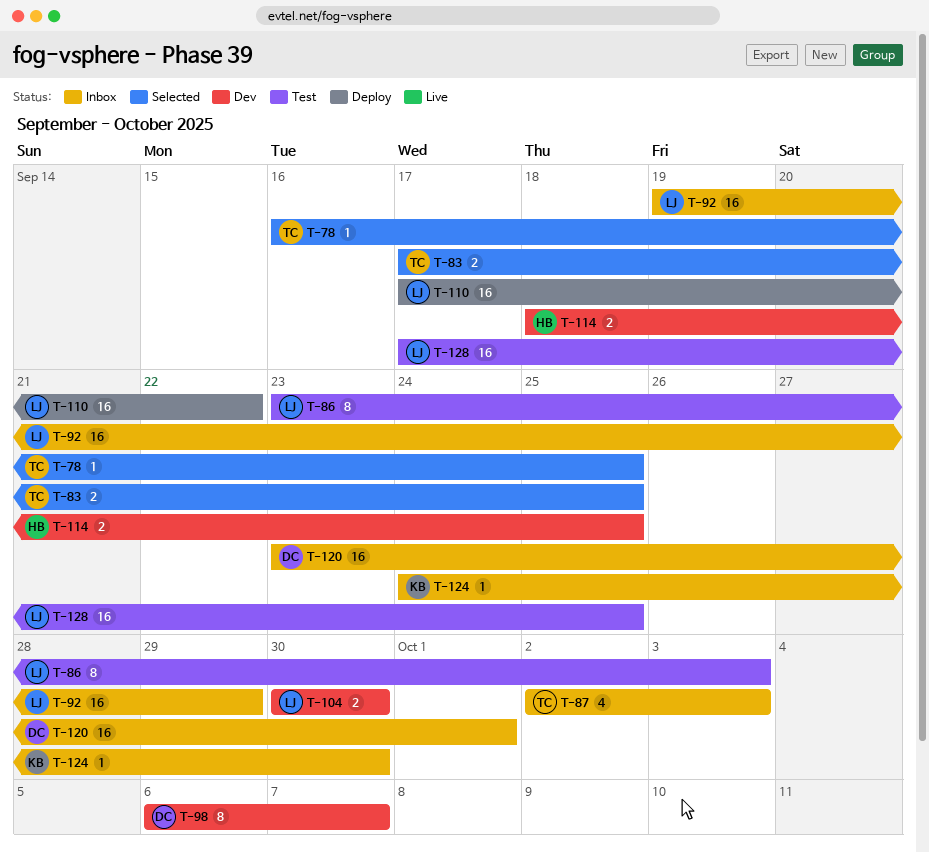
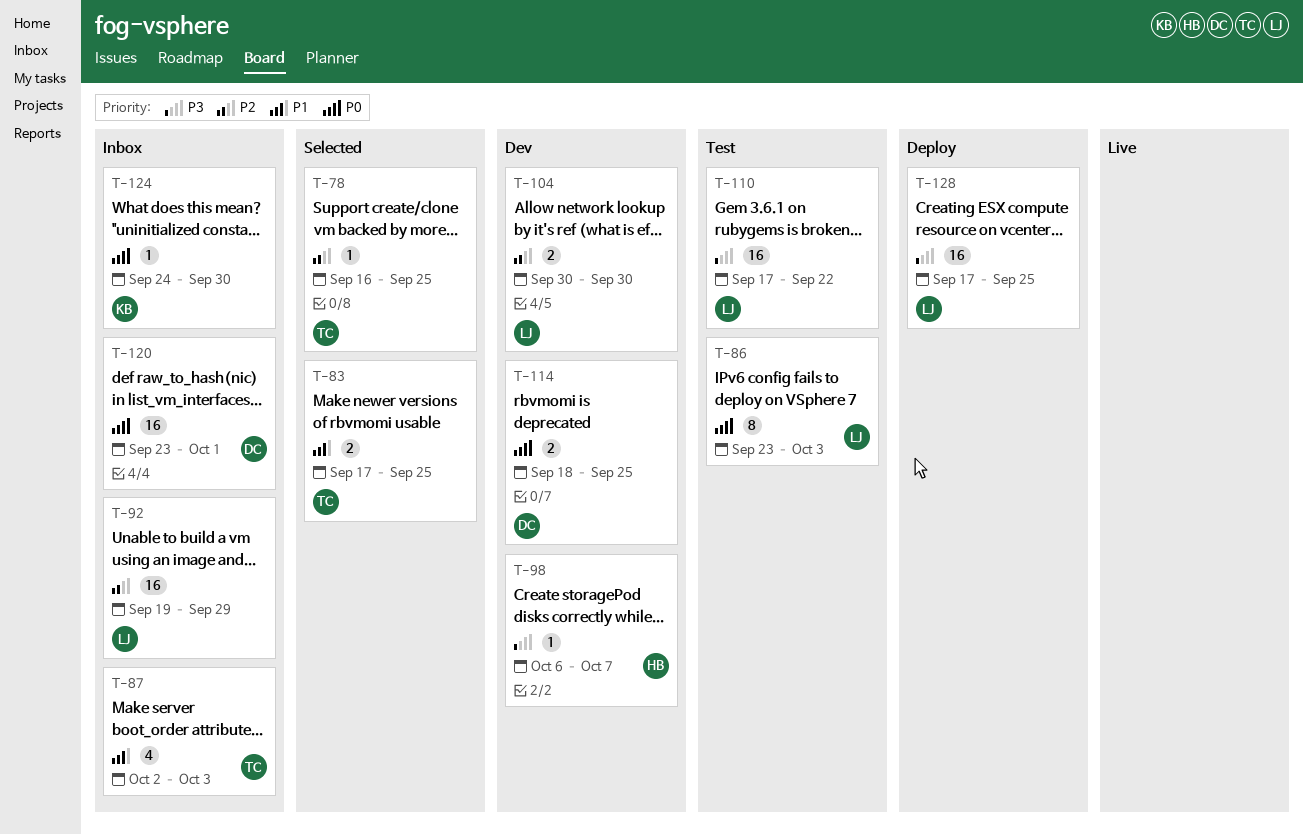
T-98, owner: DC -> HB
T-98, estimate: 8 -> 1
T-110, status: Deploy -> Test
T-114, owner: HB -> DC
T-128, status: Test -> Deploy

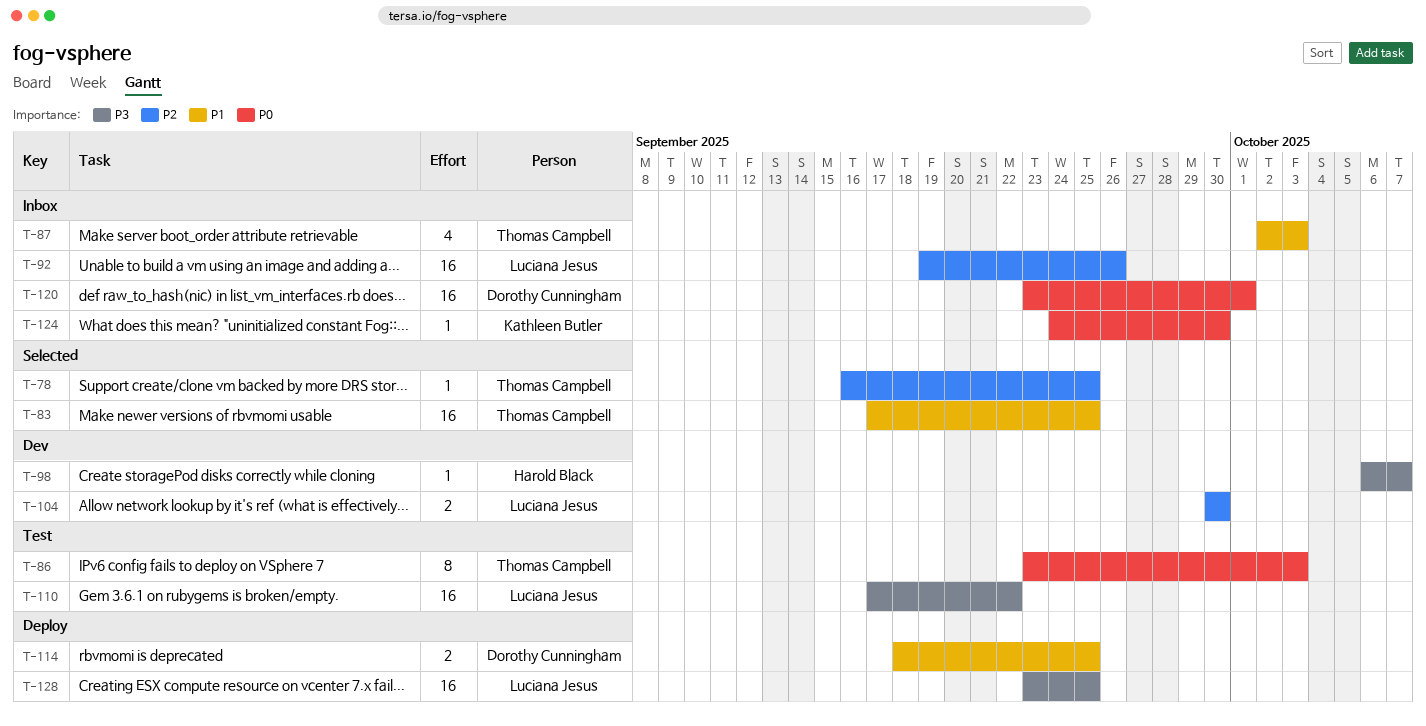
T-83, estimate: 2 -> 16
T-86, owner: Luciana Jesus -> Thomas Campbell
T-92, due: Sep 29 -> Sep 26
T-114, status: Dev -> Deploy
T-114, priority: P0 -> P1
T-128, start: Sep 17 -> Sep 23

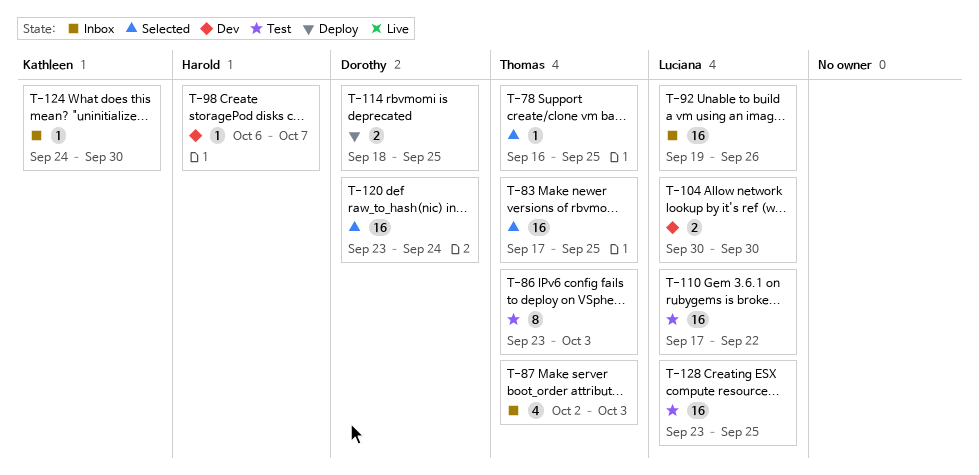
T-120, status: Inbox -> Selected
T-120, due: Oct 1 -> Sep 24
T-128, status: Deploy -> Test

